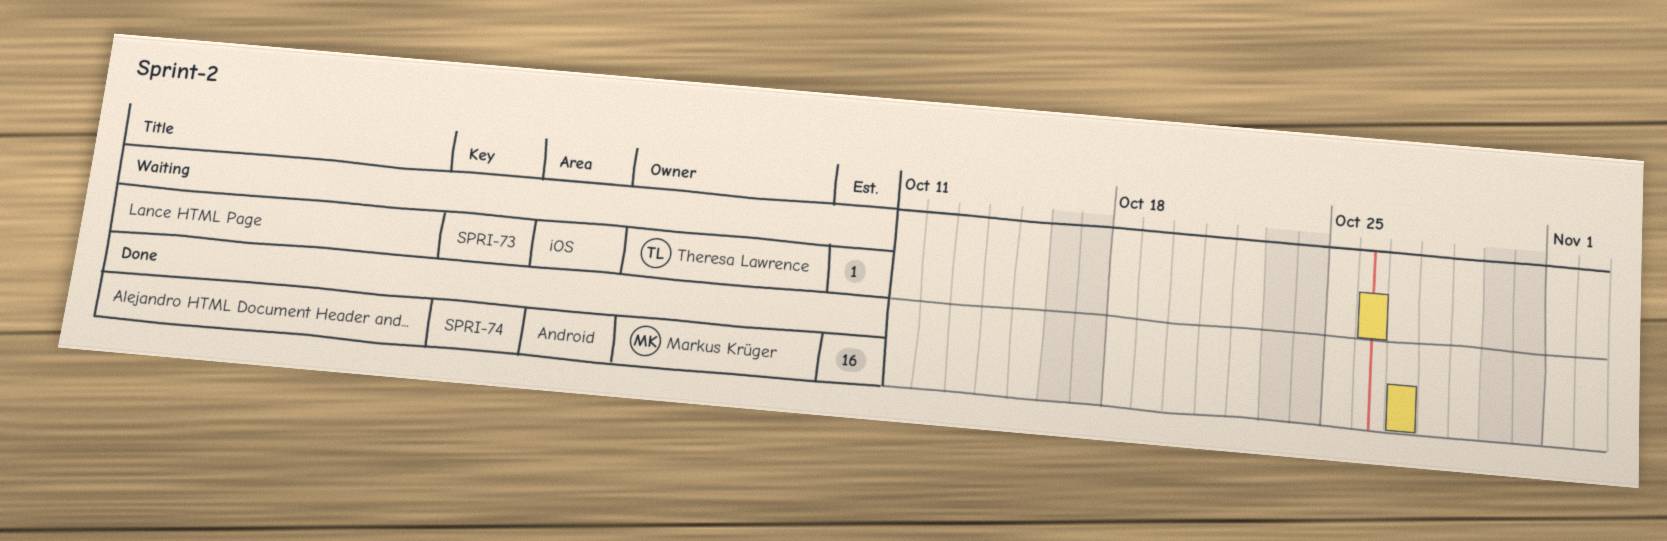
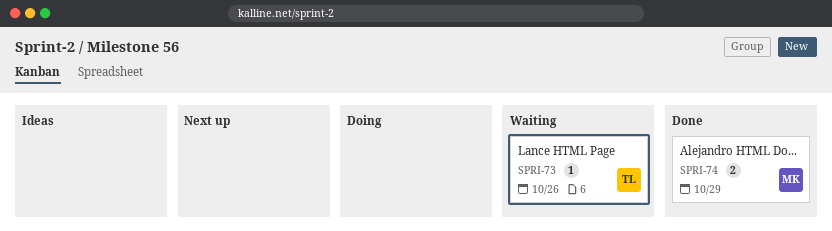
SPRI-74, estimate: 16 -> 2
SPRI-74, due: Oct 27 -> Oct 29

